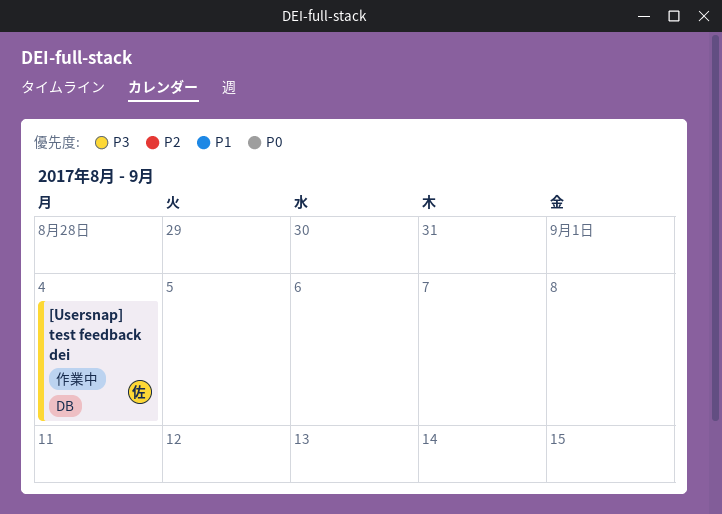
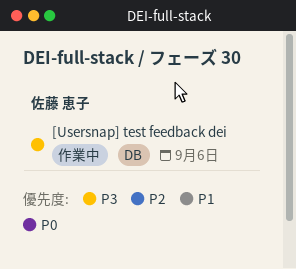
[Usersnap] test feedback dei, due: Sep 4 -> Sep 6

